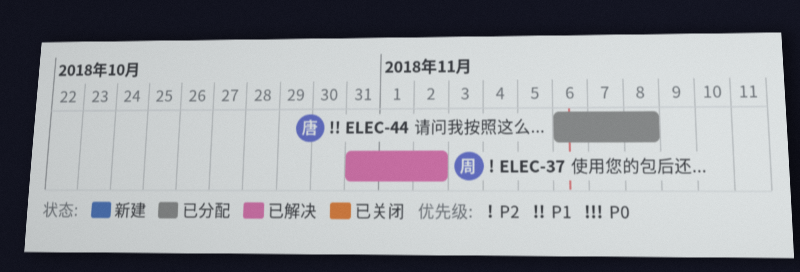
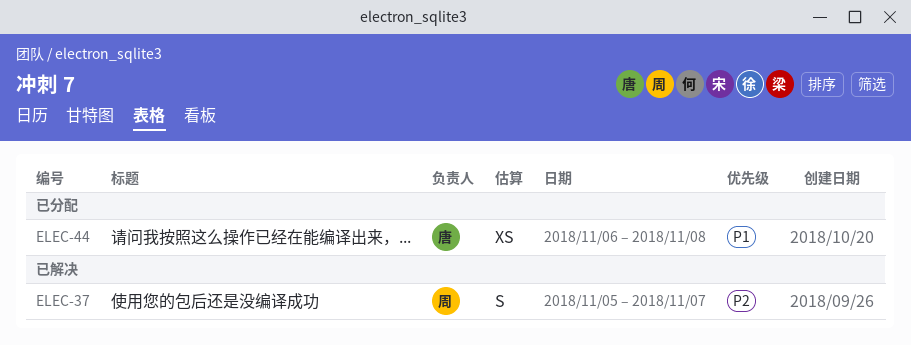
ELEC-37, start: Oct 31 -> Nov 5
ELEC-37, due: Nov 2 -> Nov 7

